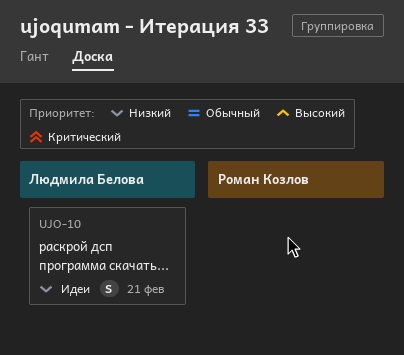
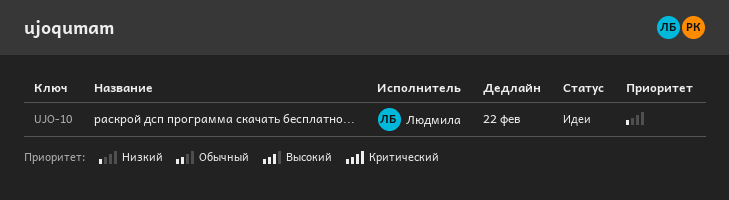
UJO-10, due: Feb 21 -> Feb 22

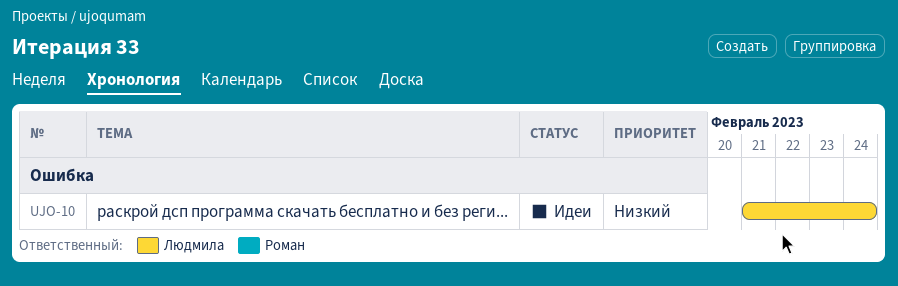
UJO-10, due: Feb 22 -> Feb 24

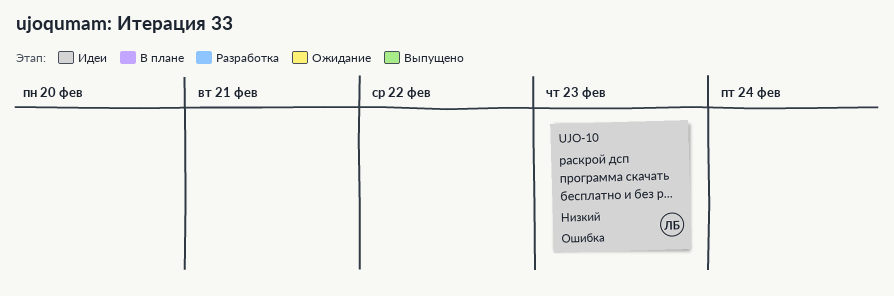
UJO-10, due: Feb 24 -> Feb 23

